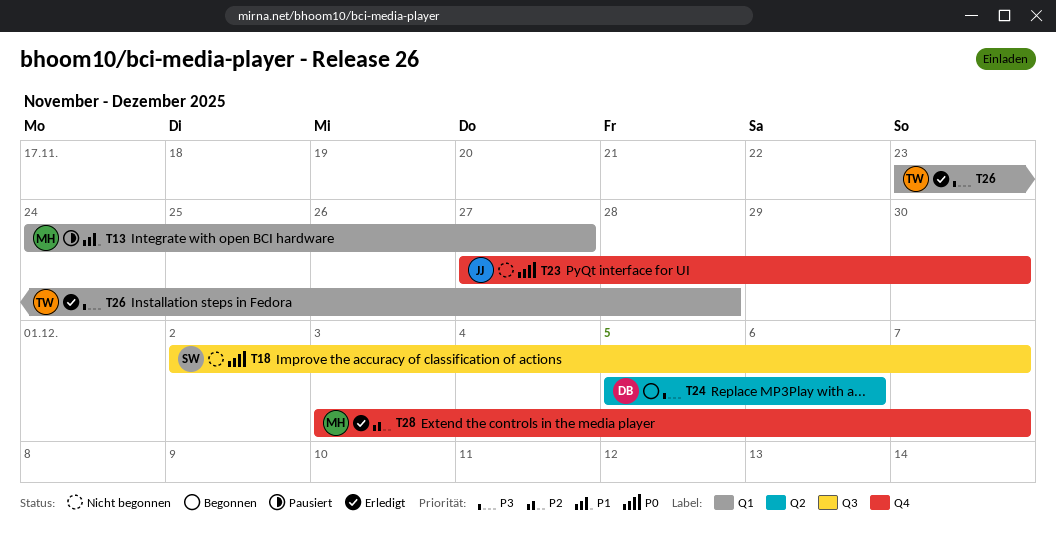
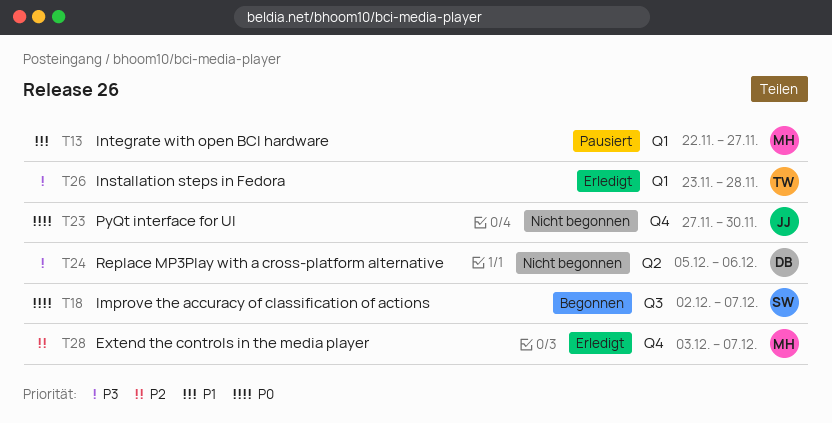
T13, start: Nov 24 -> Nov 22
T18, status: Nicht begonnen -> Begonnen
T24, status: Begonnen -> Nicht begonnen

